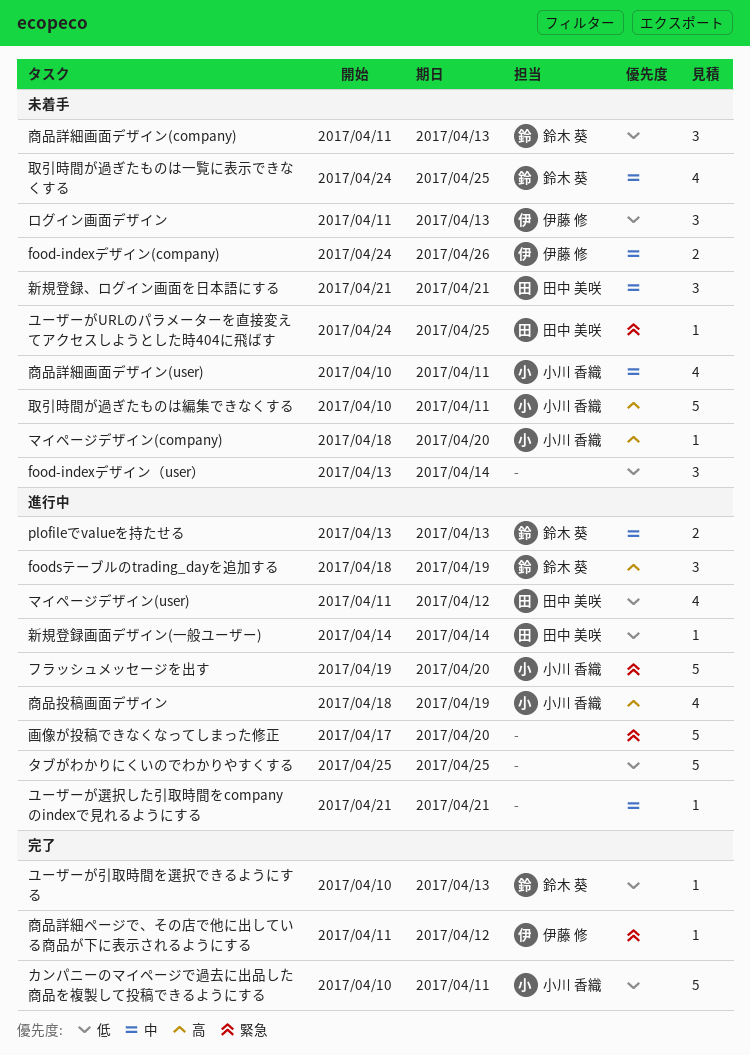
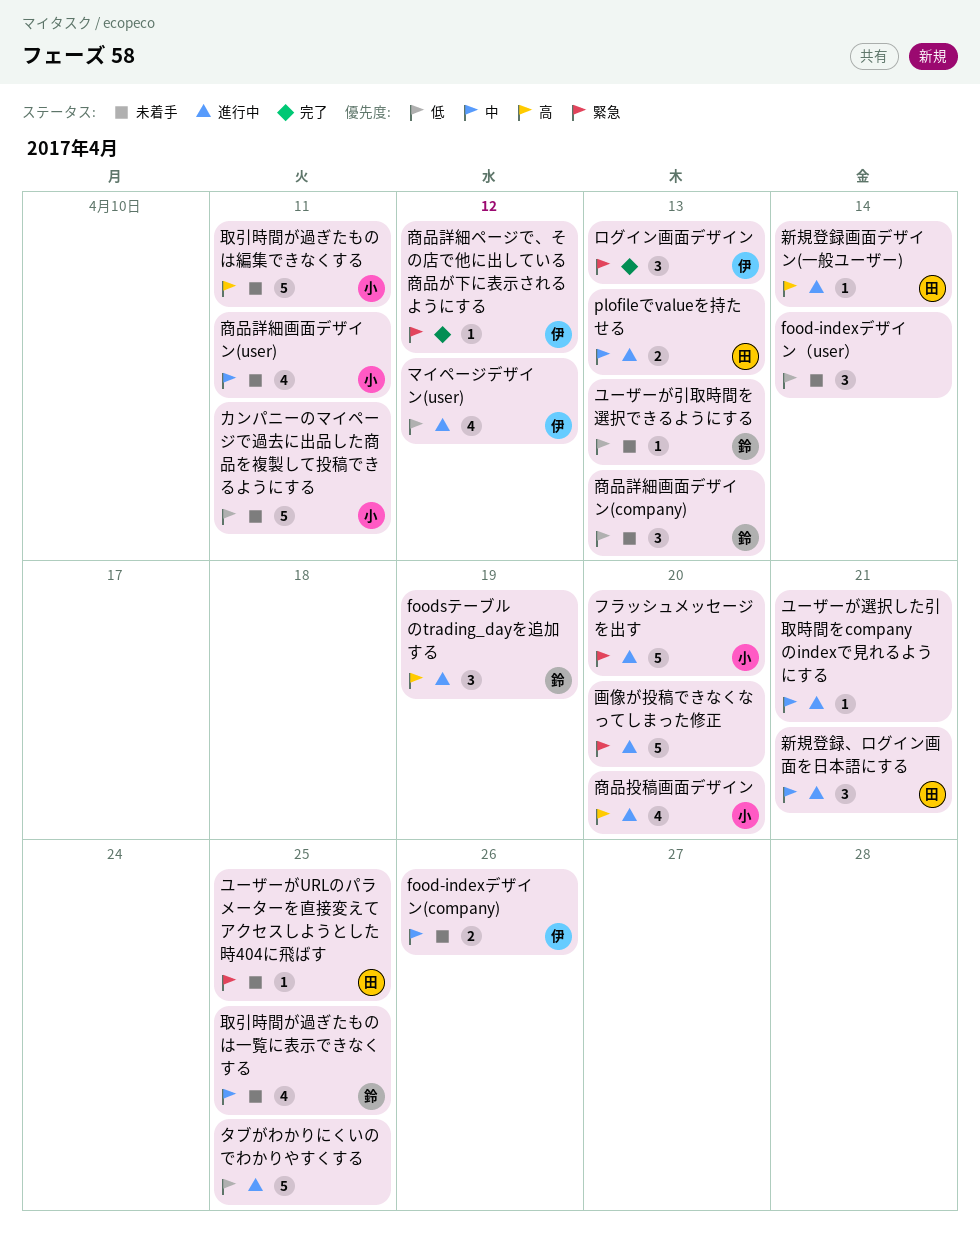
plofileでvalueを持たせる, owner: 鈴木 葵 -> 田中 美咲
カンパニーのマイページで過去に出品した商品を複製して投稿できるようにする, status: 完了 -> 未着手
マイページデザイン(company): present -> none
マイページデザイン(user), owner: 田中 美咲 -> 伊藤 修
ユーザーが引取時間を選択できるようにする, status: 完了 -> 未着手
ログイン画面デザイン, status: 未着手 -> 完了
ログイン画面デザイン, priority: 低 -> 緊急
商品投稿画面デザイン, due: Apr 19 -> Apr 20
新規登録、ログイン画面を日本語にする, status: 未着手 -> 進行中
新規登録画面デザイン(一般ユーザー), priority: 低 -> 高

